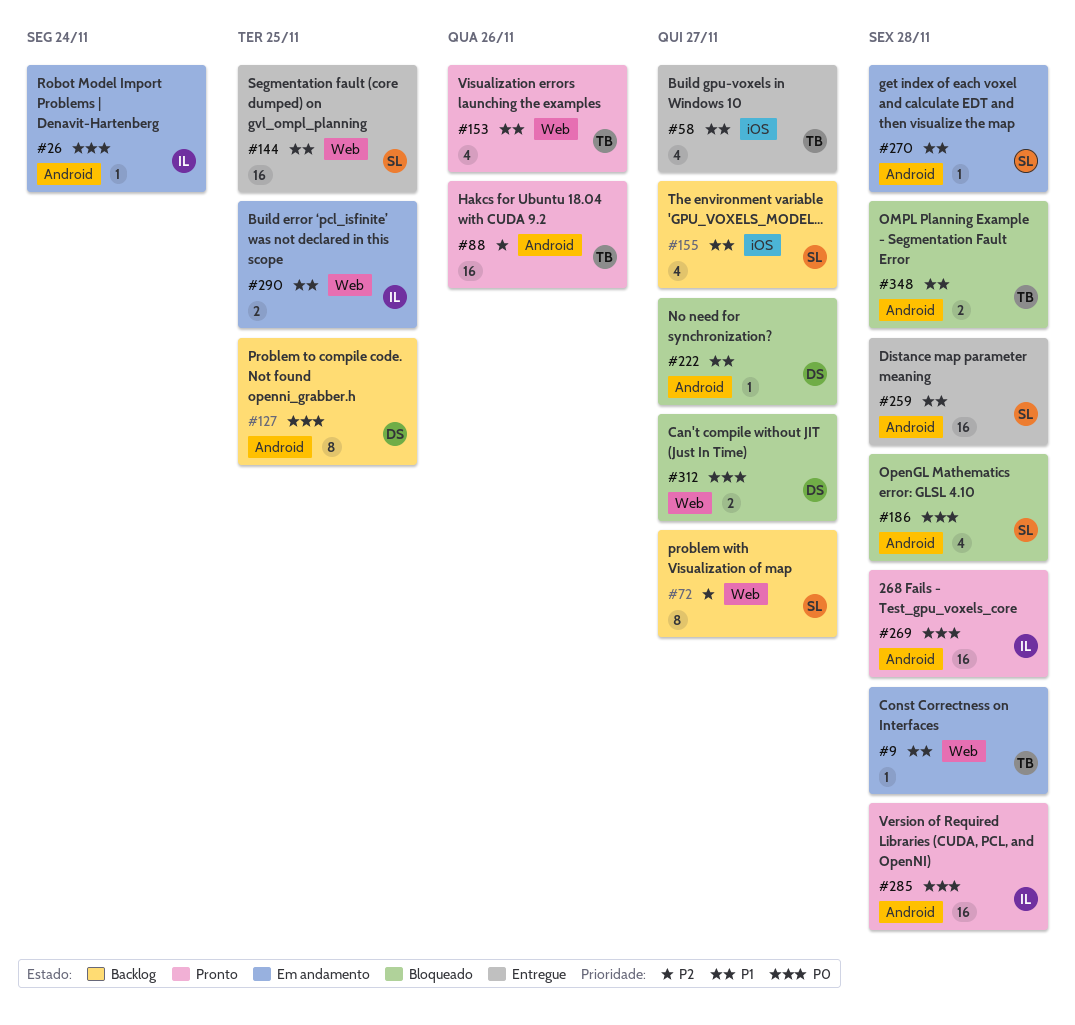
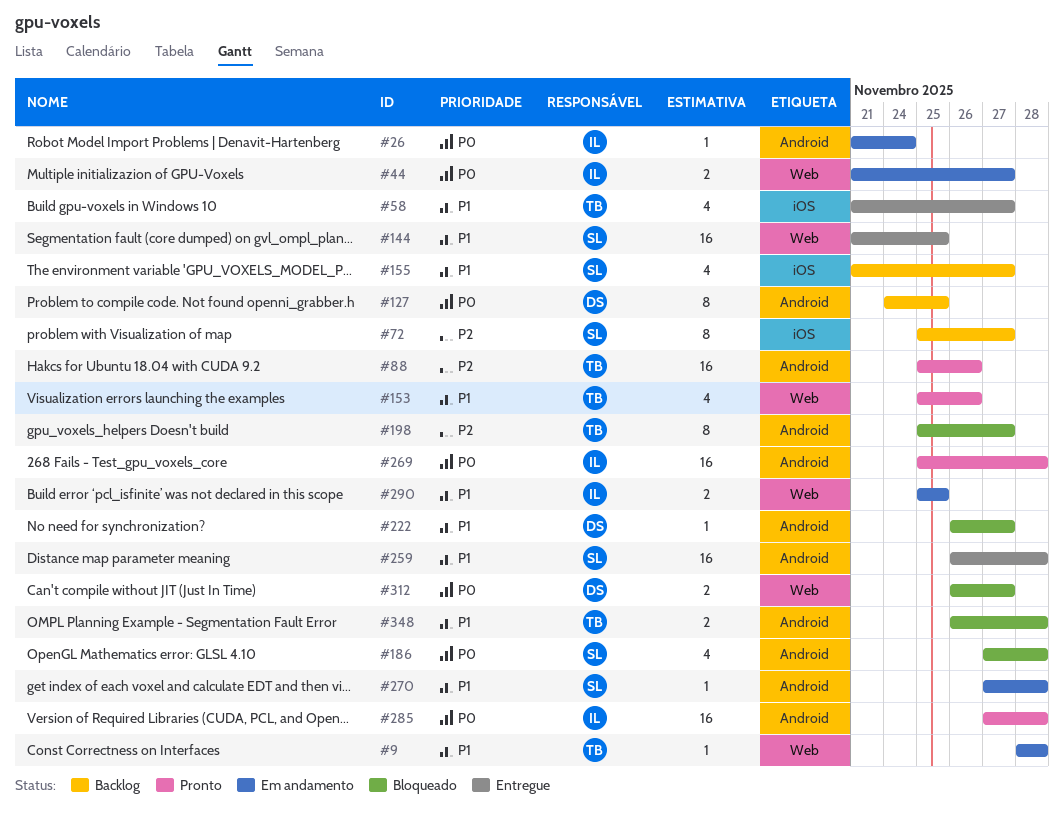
#44: none -> present
#72, label: Web -> iOS
#198: none -> present

